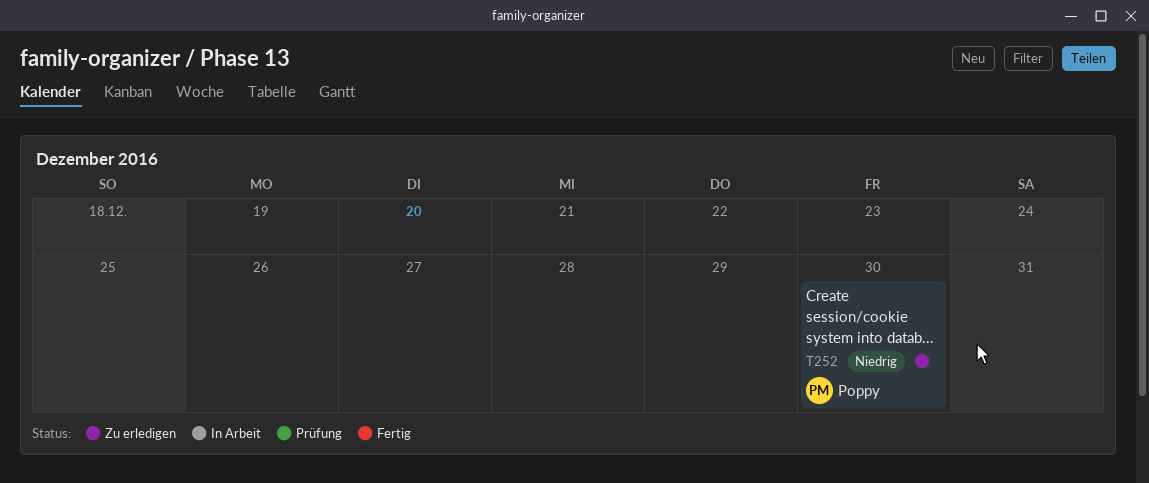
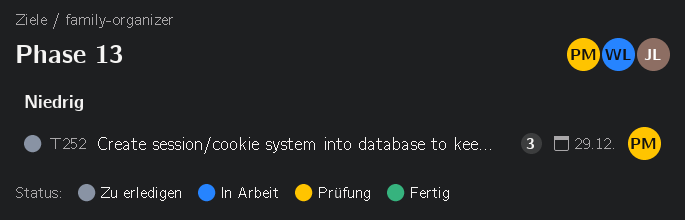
T252, due: Dec 30 -> Dec 29

